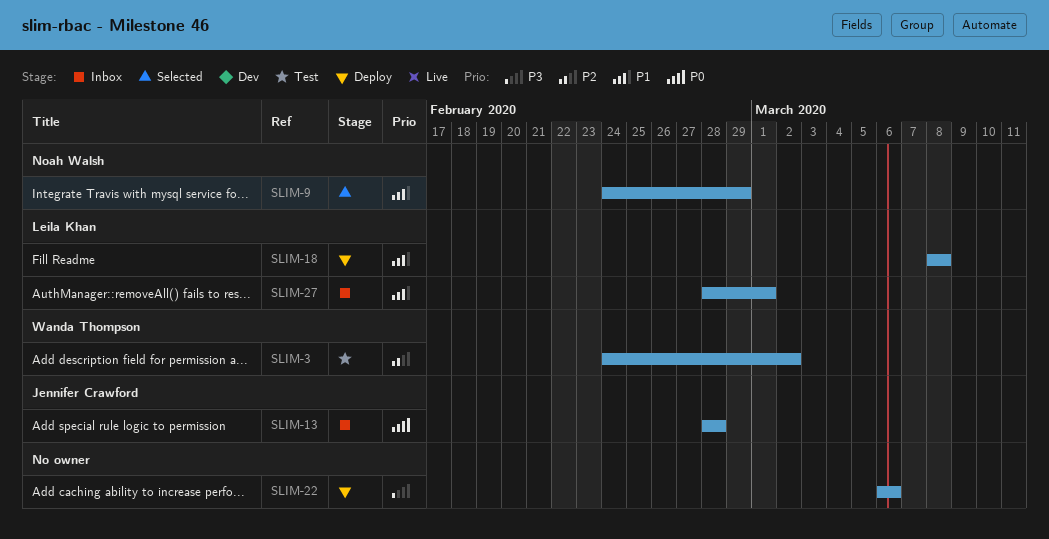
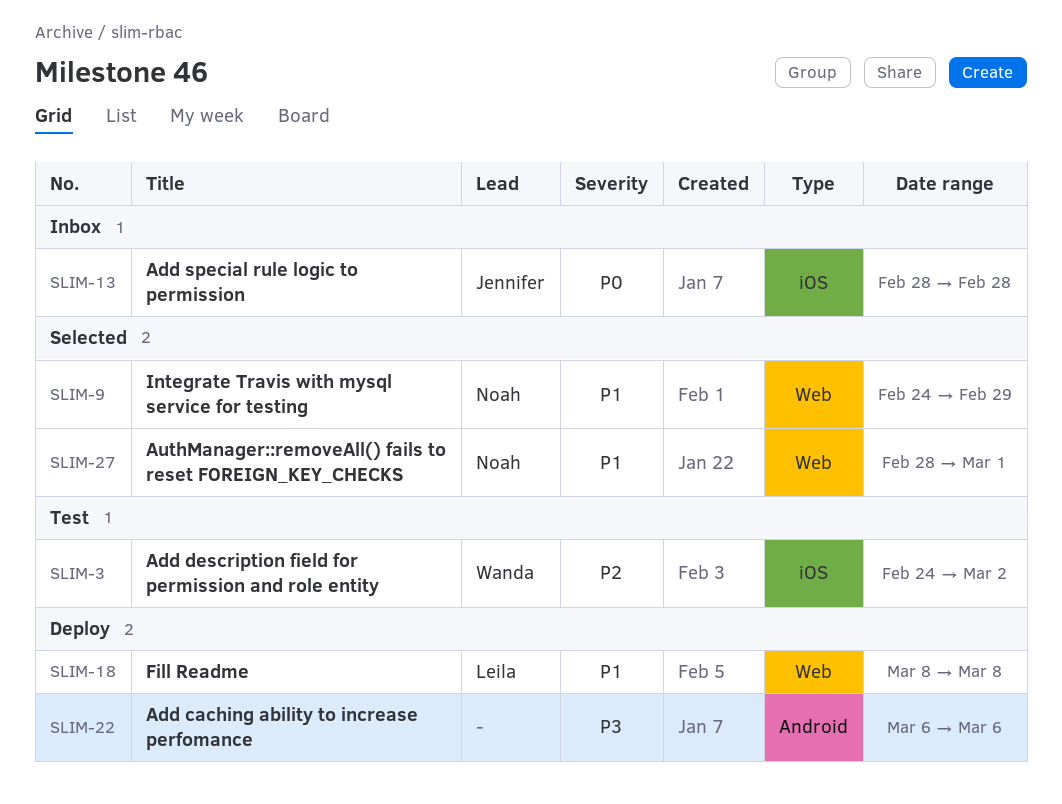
SLIM-27, status: Inbox -> Selected
SLIM-27, owner: Leila Khan -> Noah Walsh

